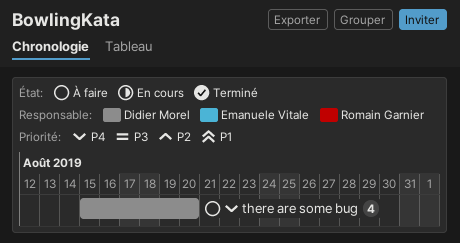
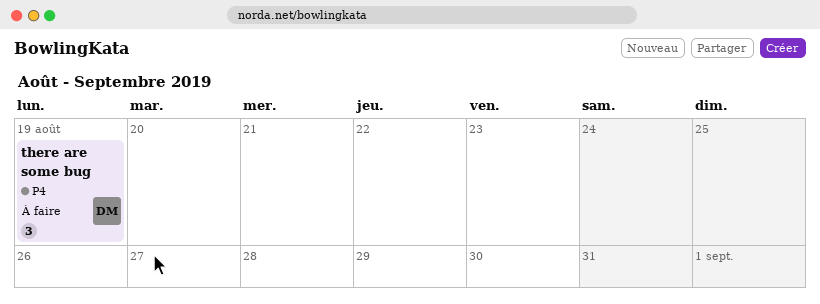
there are some bug, estimate: 4 -> 3
there are some bug, due: Aug 20 -> Aug 19

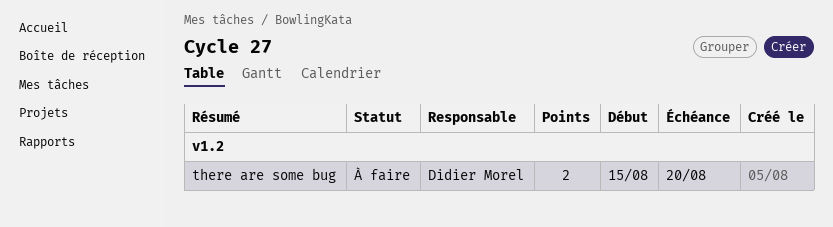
there are some bug, estimate: 3 -> 2
there are some bug, due: Aug 19 -> Aug 20

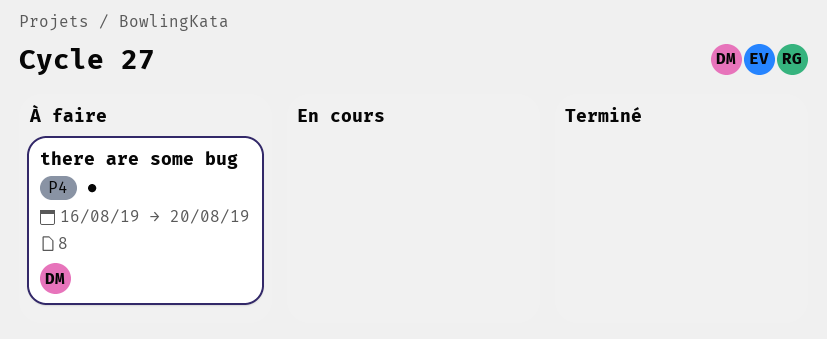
there are some bug, estimate: 2 -> 1
there are some bug, start: Aug 15 -> Aug 16

